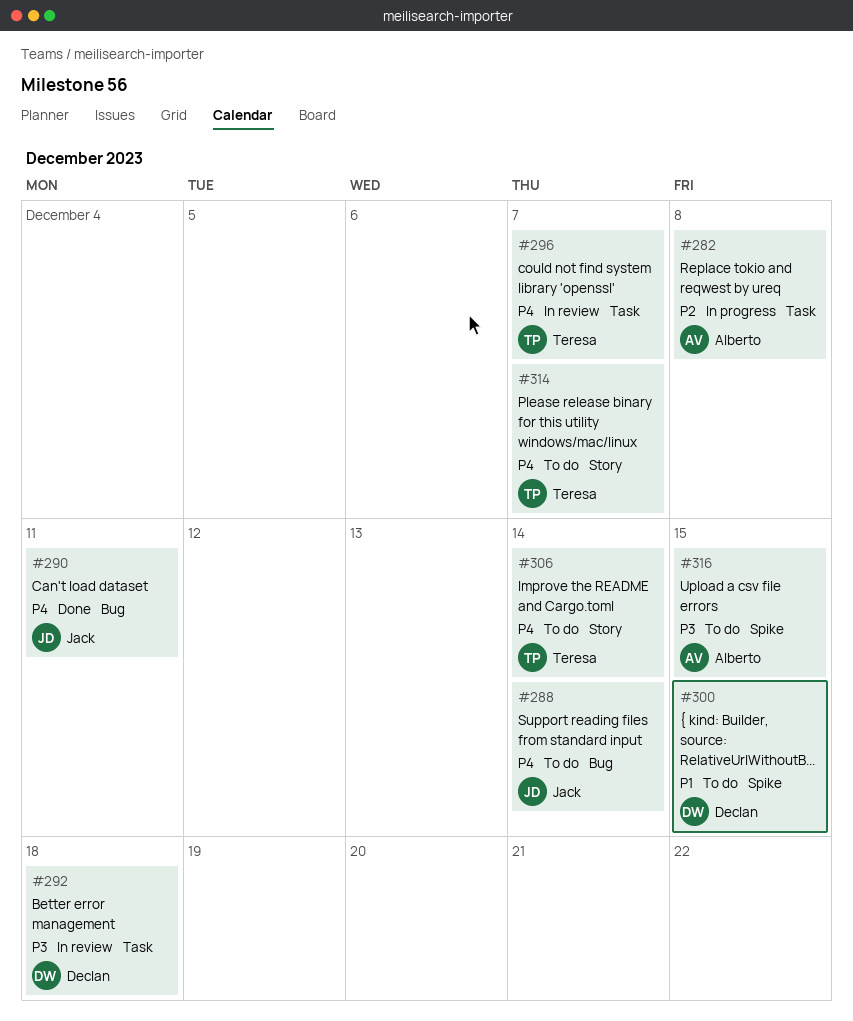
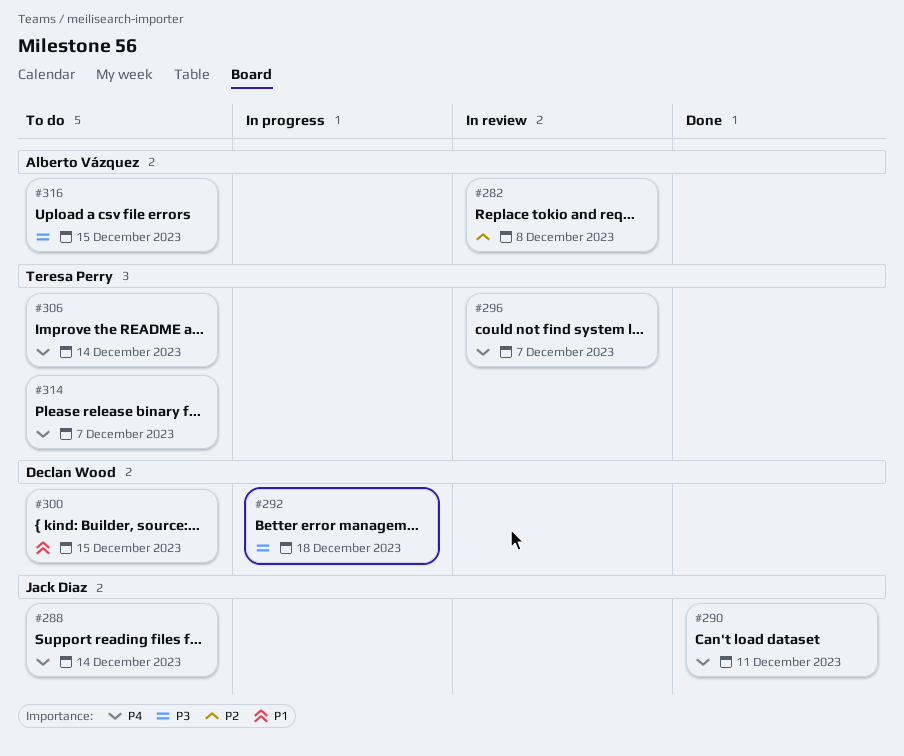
#282, status: In progress -> In review
#292, status: In review -> In progress

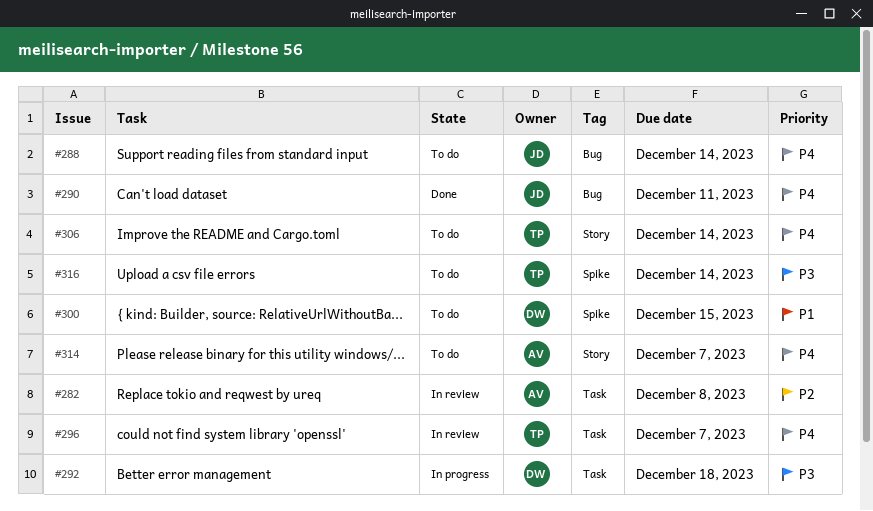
#314, owner: Teresa Perry -> Alberto Vázquez
#316, owner: Alberto Vázquez -> Teresa Perry
#316, due: Dec 15 -> Dec 14

